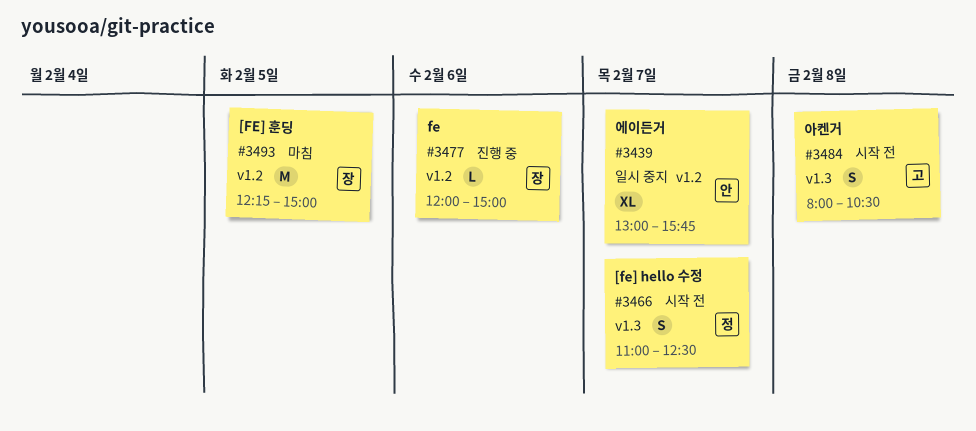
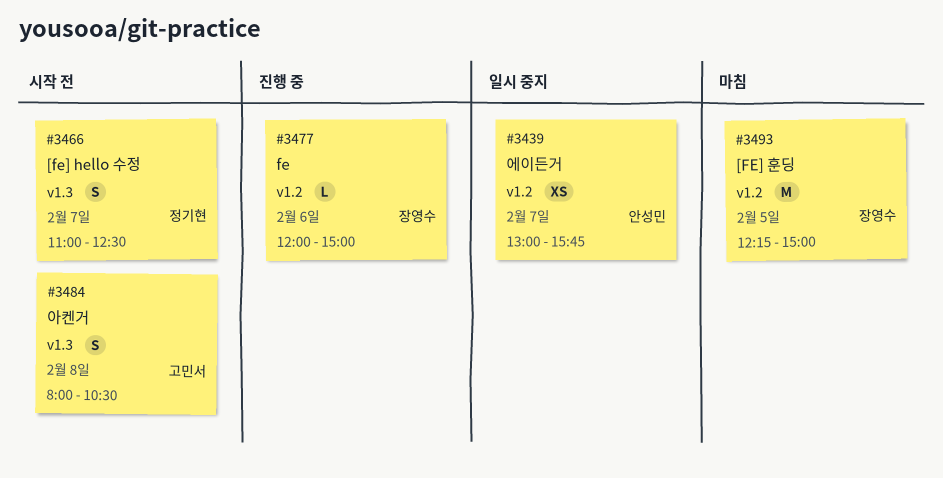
#3439, estimate: XL -> XS

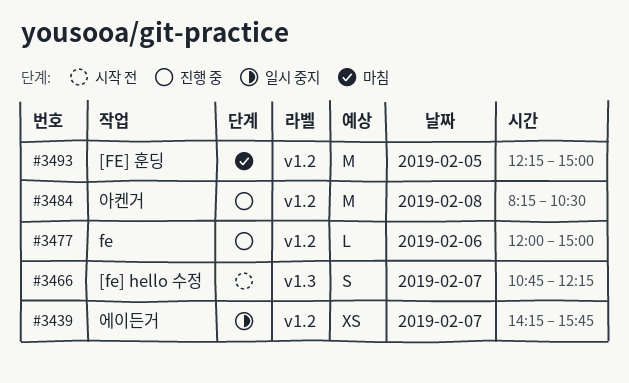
#3439, begins: 13:00 -> 14:15
#3466, begins: 11:00 -> 10:45
#3466, ends: 12:30 -> 12:15
#3484, status: 시작 전 -> 진행 중
#3484, label: v1.3 -> v1.2
#3484, estimate: S -> M
#3484, begins: 08:00 -> 08:15

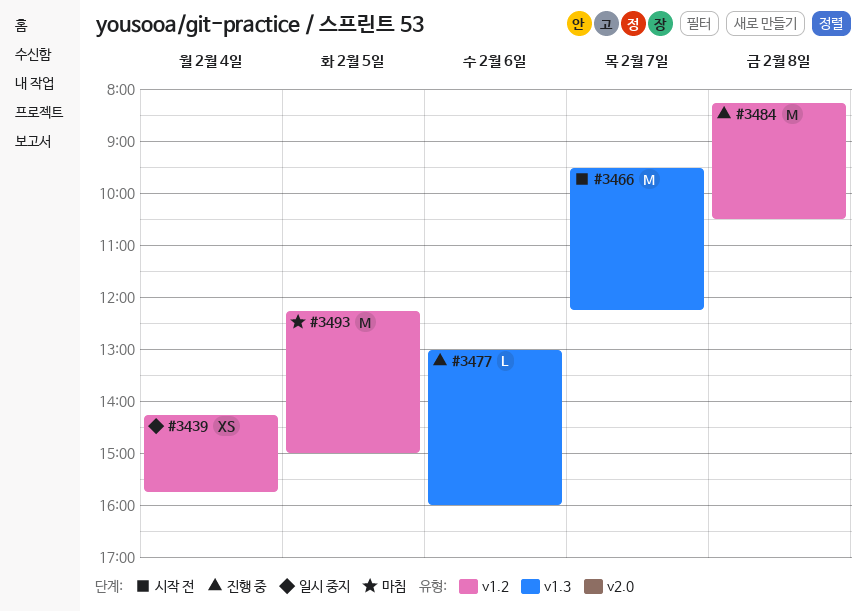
#3439, day: Feb 7 -> Feb 4
#3466, estimate: S -> M
#3466, begins: 10:45 -> 09:30
#3477, label: v1.2 -> v1.3
#3477, begins: 12:00 -> 13:00
#3477, ends: 15:00 -> 16:00

